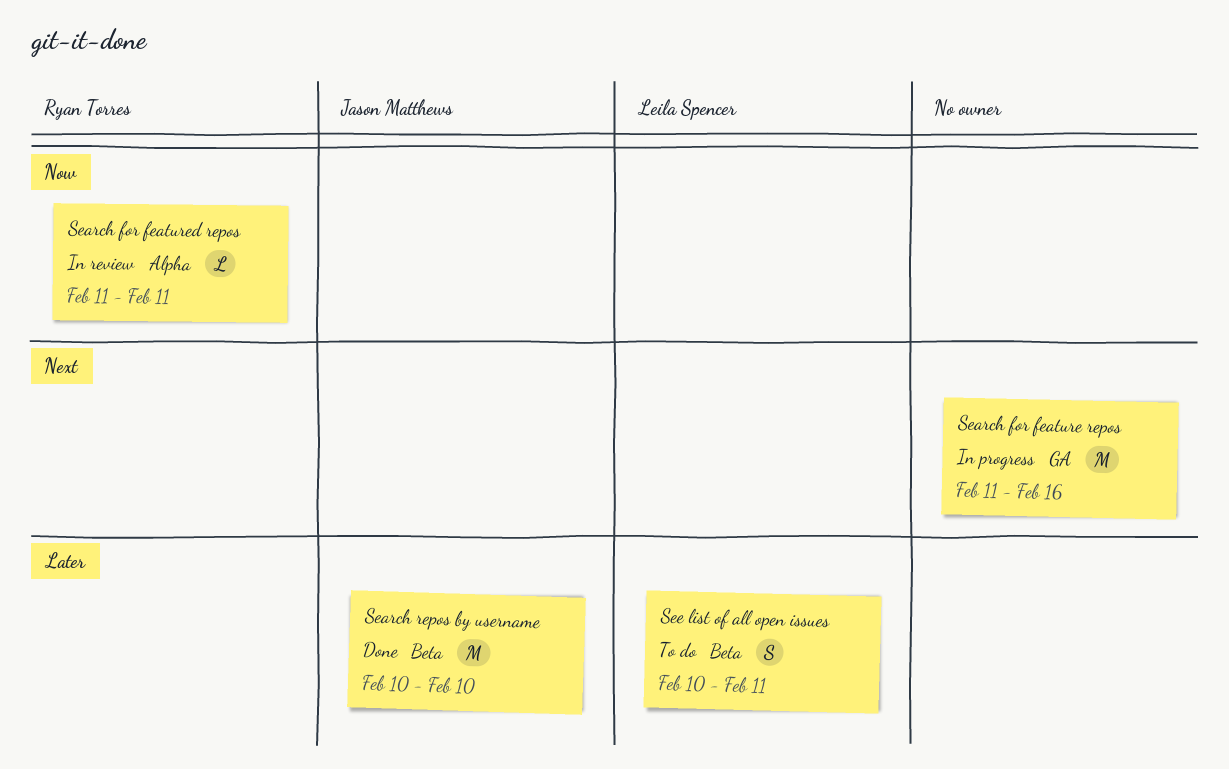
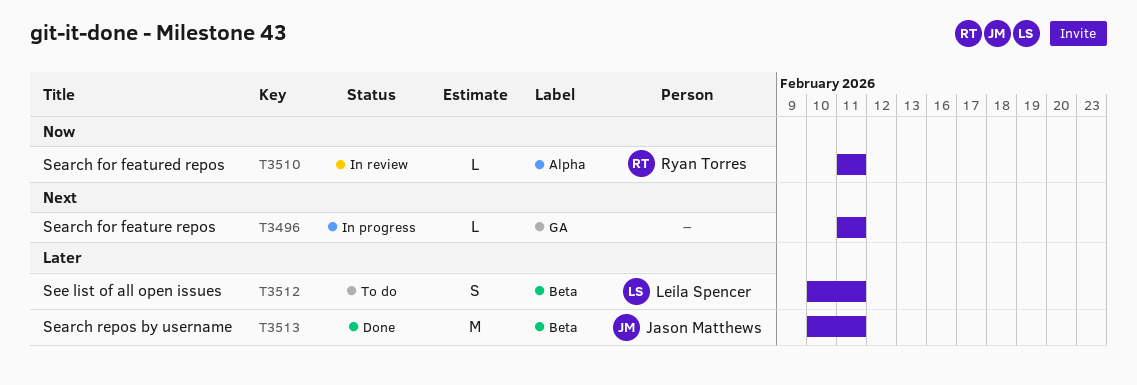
Search for feature repos, estimate: M -> L
Search for feature repos, due: Feb 16 -> Feb 11
Search repos by username, due: Feb 10 -> Feb 11

